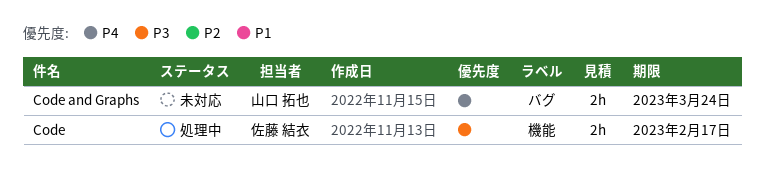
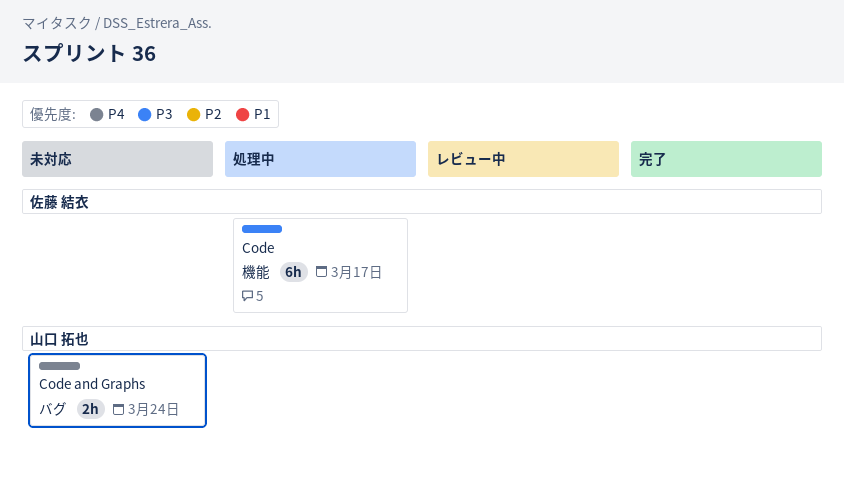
Code, estimate: 2h -> 6h
Code, due: Feb 17 -> Mar 17

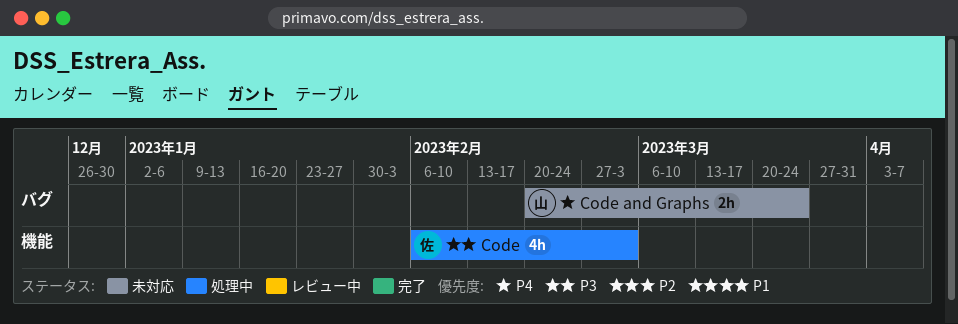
Code, estimate: 6h -> 4h
Code, due: Mar 17 -> Mar 3

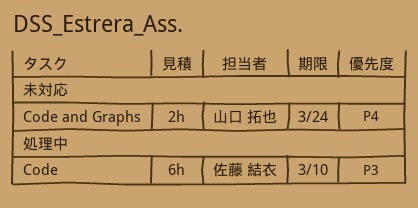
Code, estimate: 4h -> 6h
Code, due: Mar 3 -> Mar 10

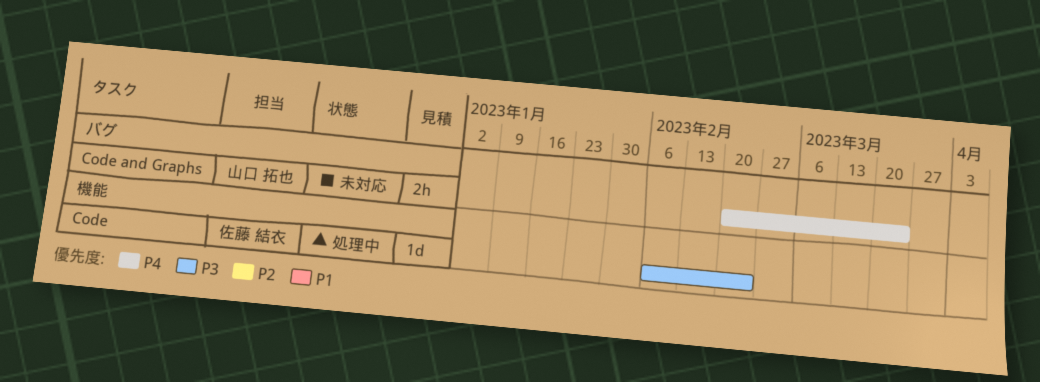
Code, estimate: 6h -> 1d
Code, due: Mar 10 -> Feb 24

